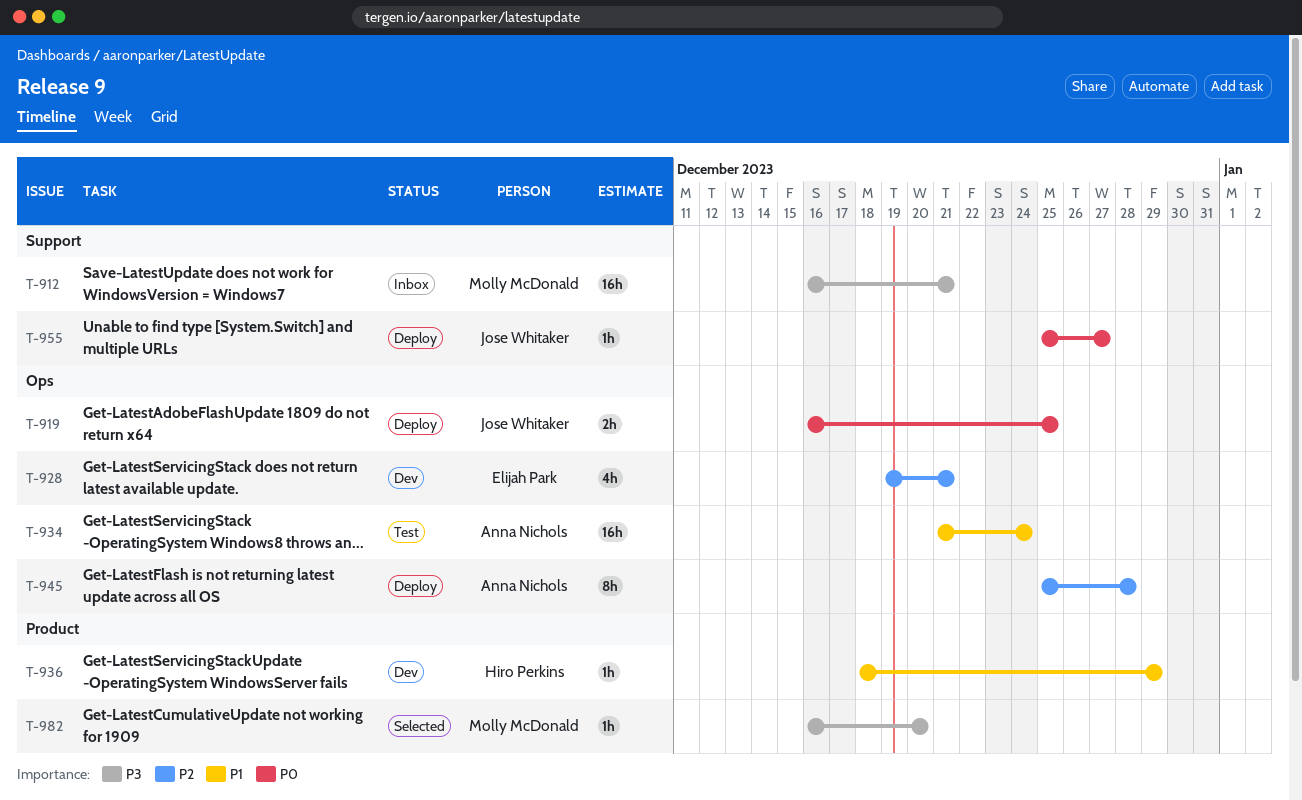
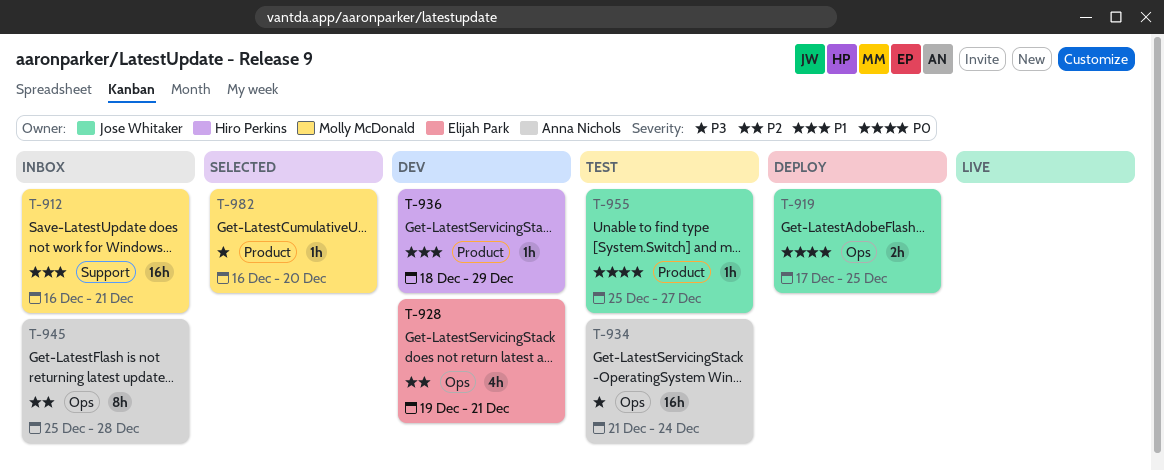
T-912, priority: P3 -> P1
T-919, start: Dec 16 -> Dec 17
T-934, priority: P1 -> P3
T-945, status: Deploy -> Inbox
T-955, status: Deploy -> Test
T-955, label: Support -> Product

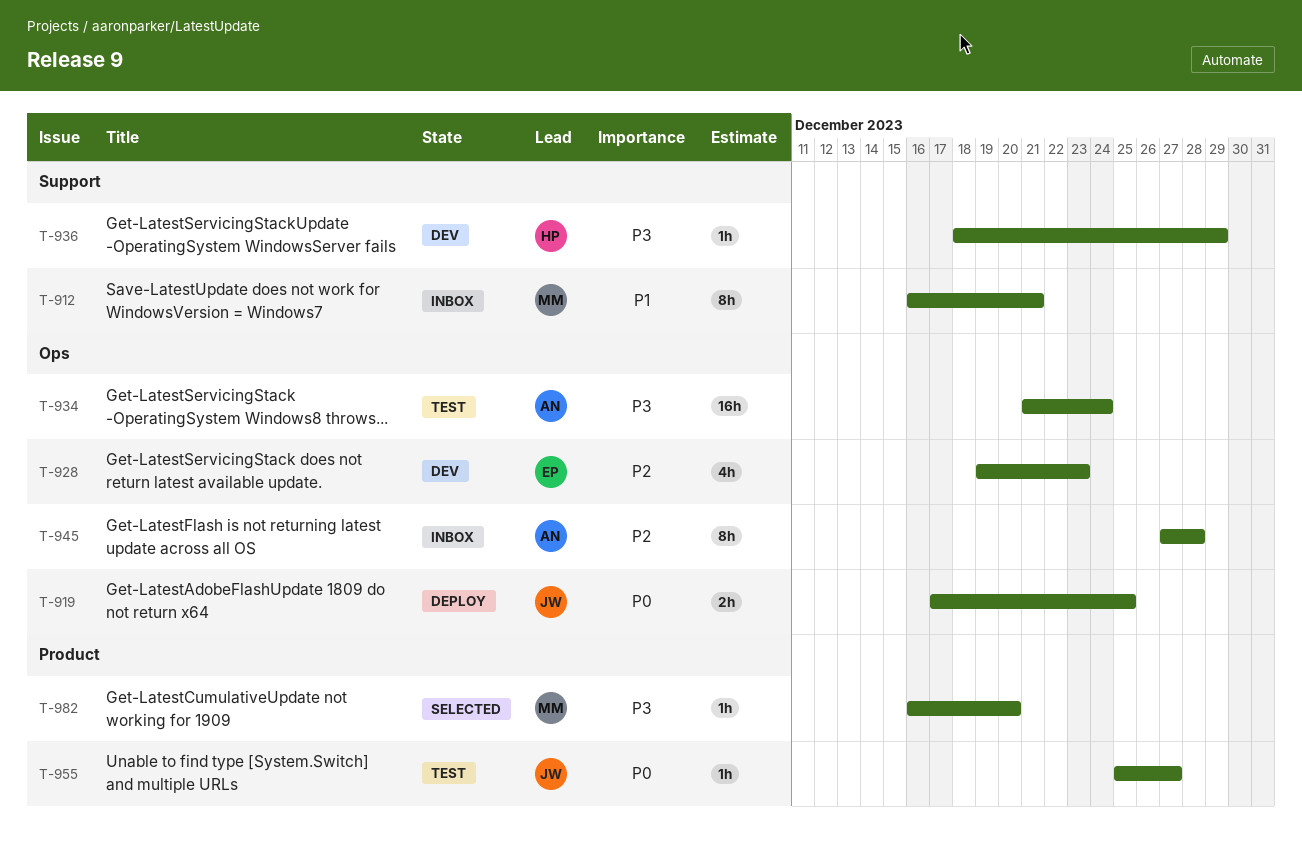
T-912, estimate: 16h -> 8h
T-928, due: Dec 21 -> Dec 23
T-936, priority: P1 -> P3
T-936, label: Product -> Support
T-945, start: Dec 25 -> Dec 27

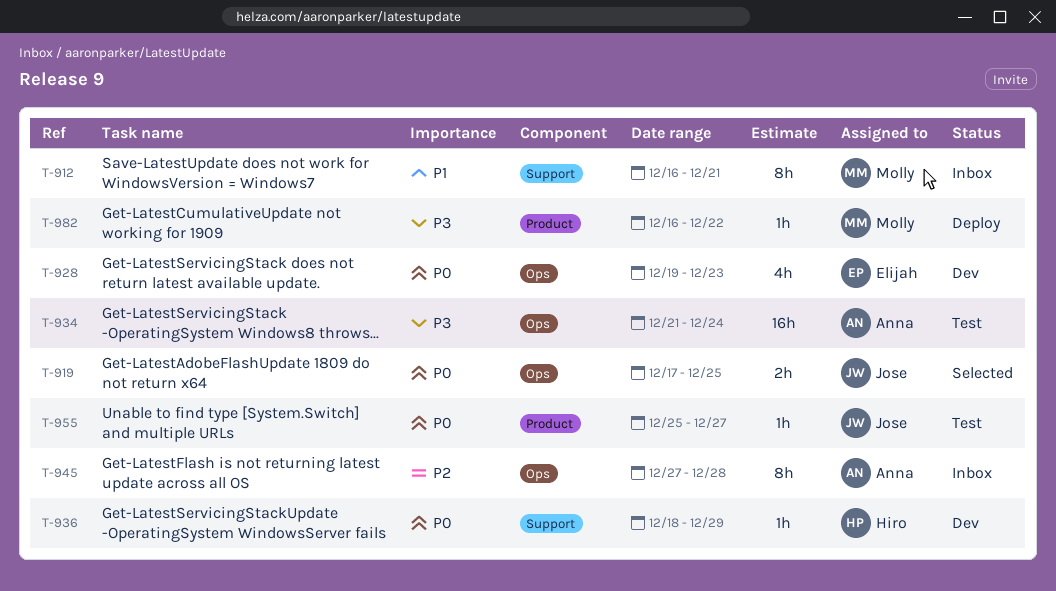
T-919, status: Deploy -> Selected
T-928, priority: P2 -> P0
T-936, priority: P3 -> P0
T-982, status: Selected -> Deploy
T-982, due: Dec 20 -> Dec 22

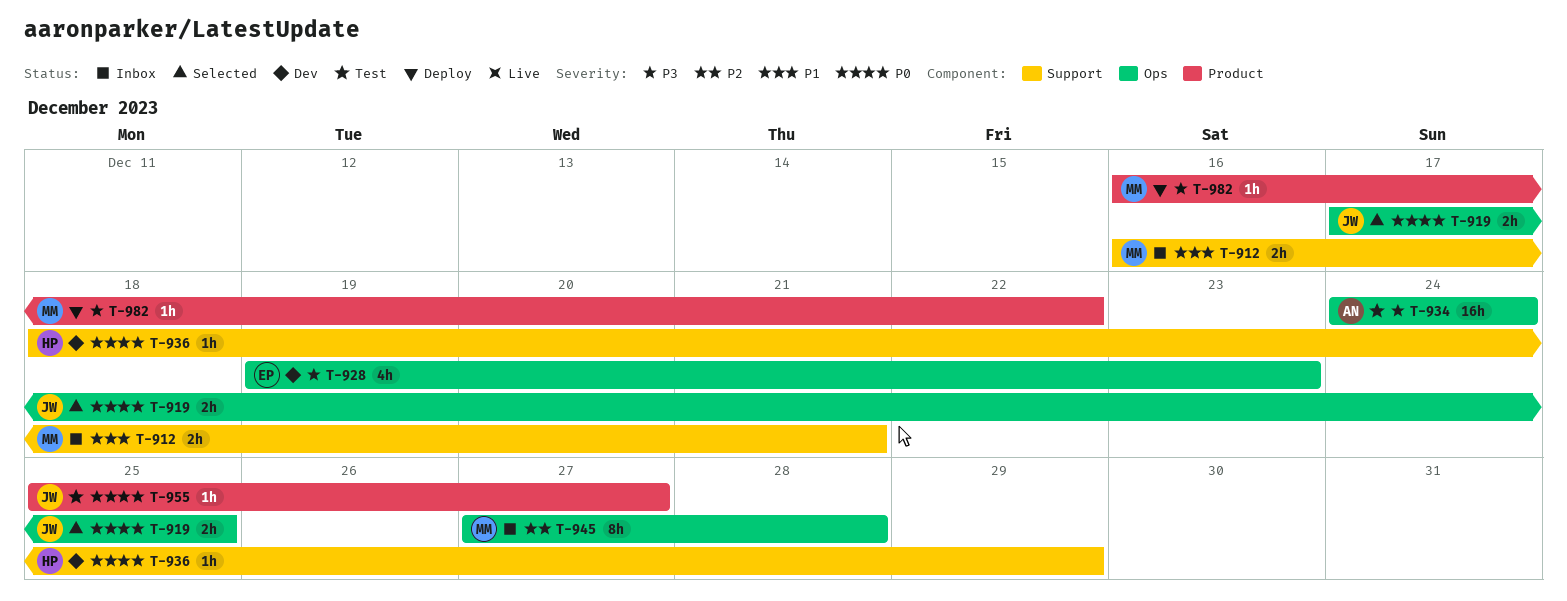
T-912, estimate: 8h -> 2h
T-928, priority: P0 -> P3
T-934, start: Dec 21 -> Dec 24
T-945, owner: Anna -> Molly

